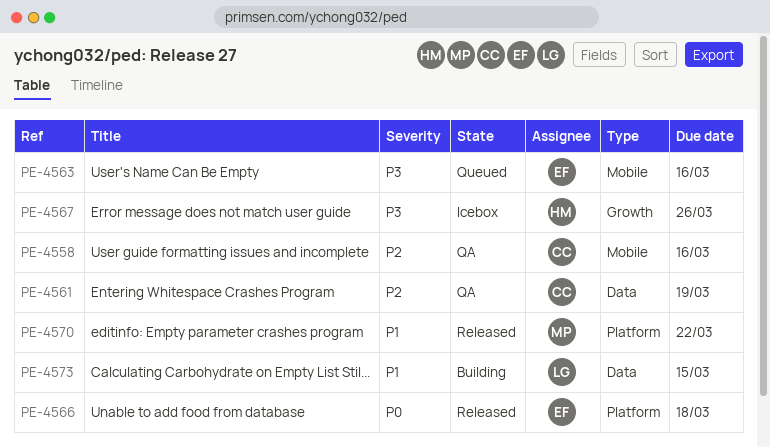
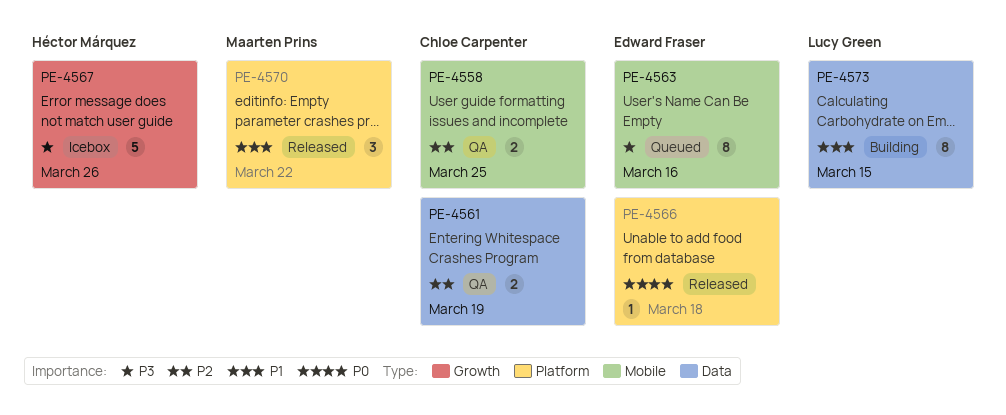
PE-4558, due: Mar 16 -> Mar 25

